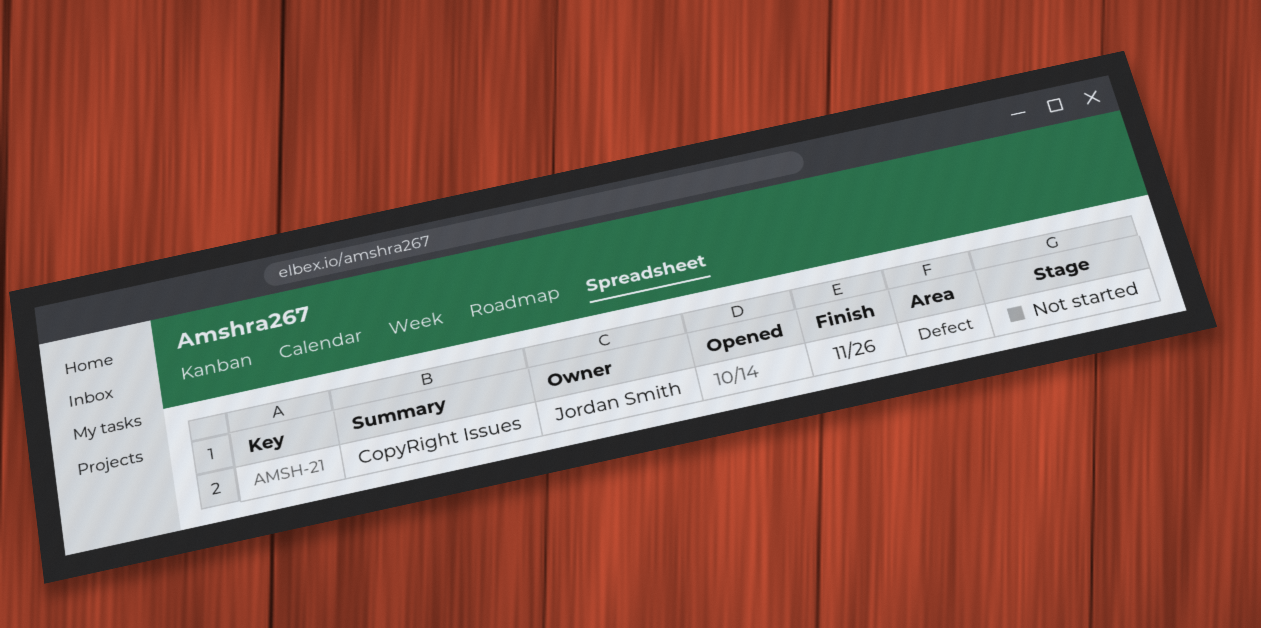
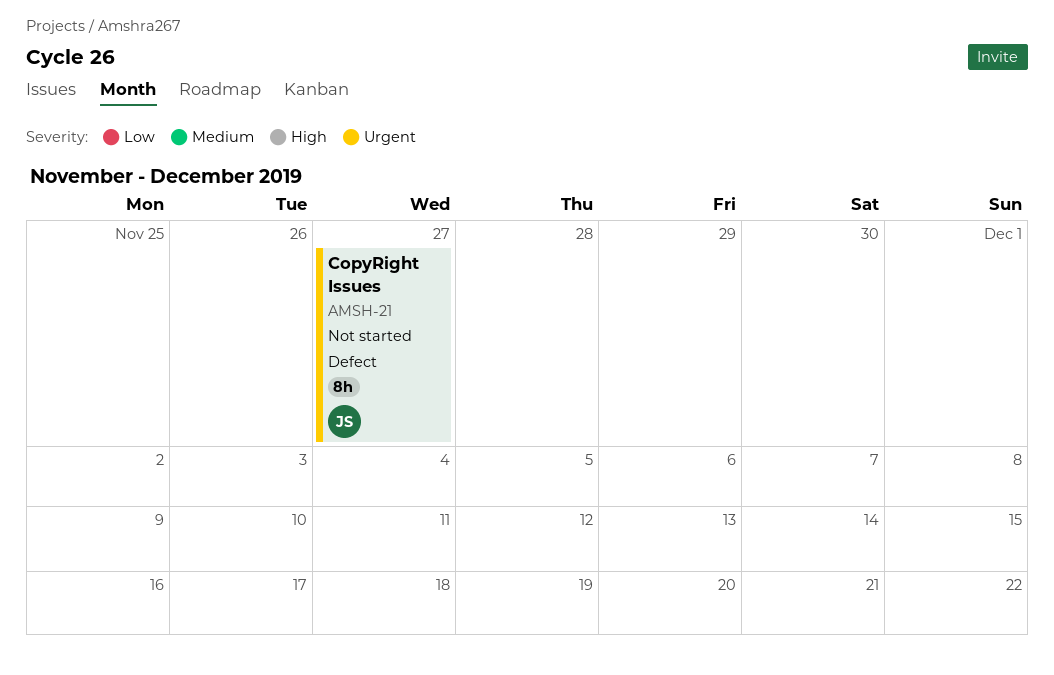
AMSH-21, due: Nov 26 -> Nov 27

